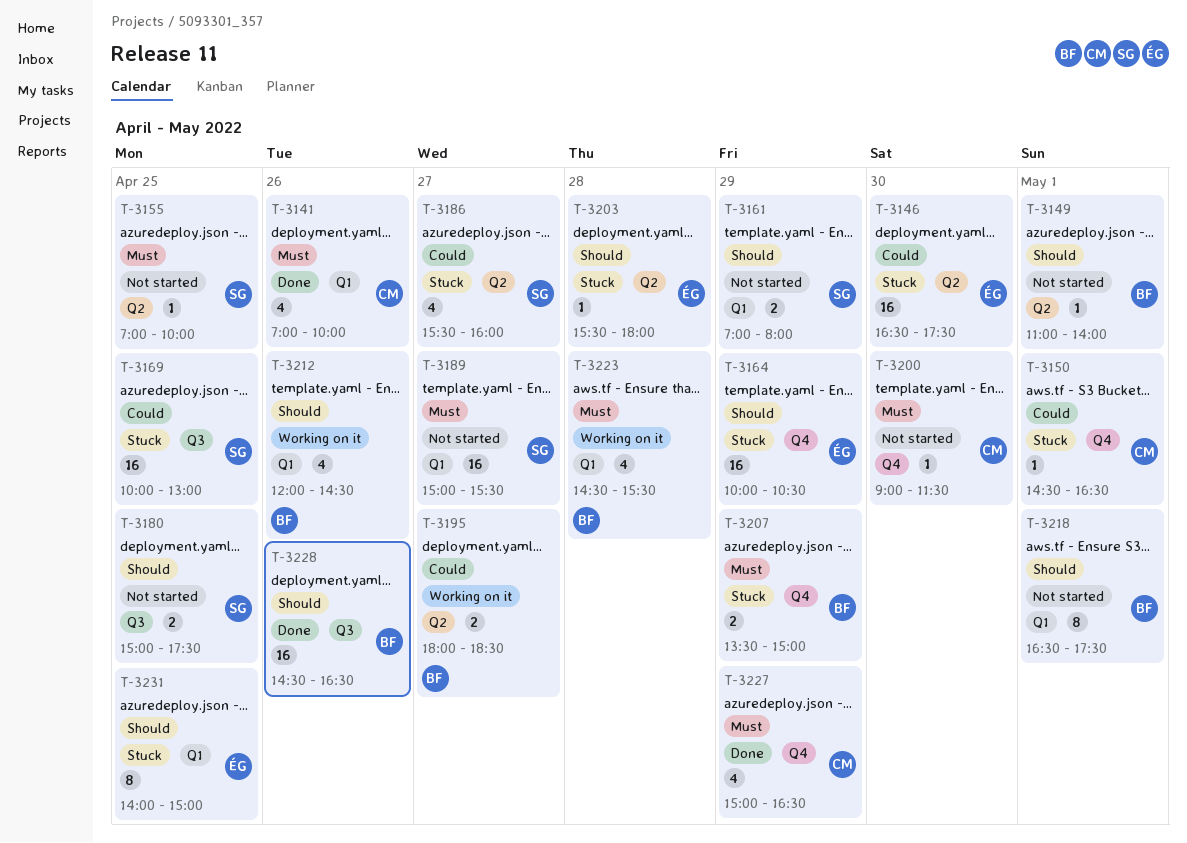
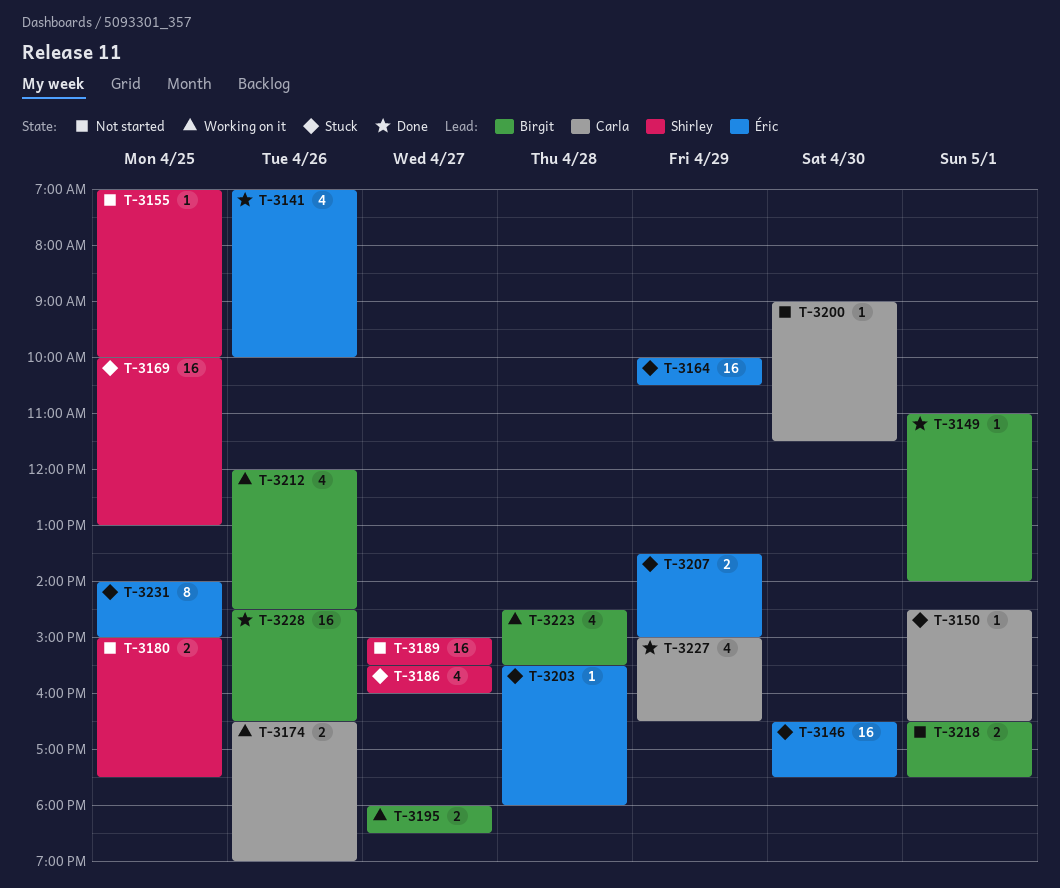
T-3141, owner: Carla -> Éric
T-3149, status: Not started -> Done
T-3161: present -> none
T-3174: none -> present
T-3207, owner: Birgit -> Éric
T-3218, estimate: 8 -> 2

